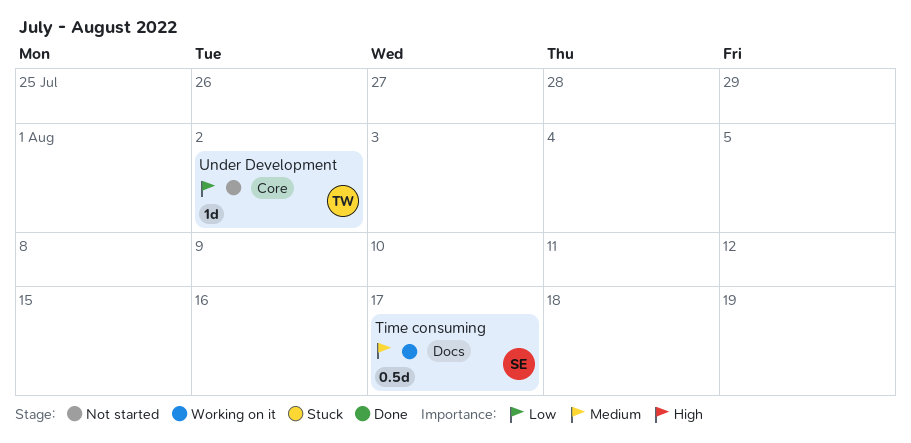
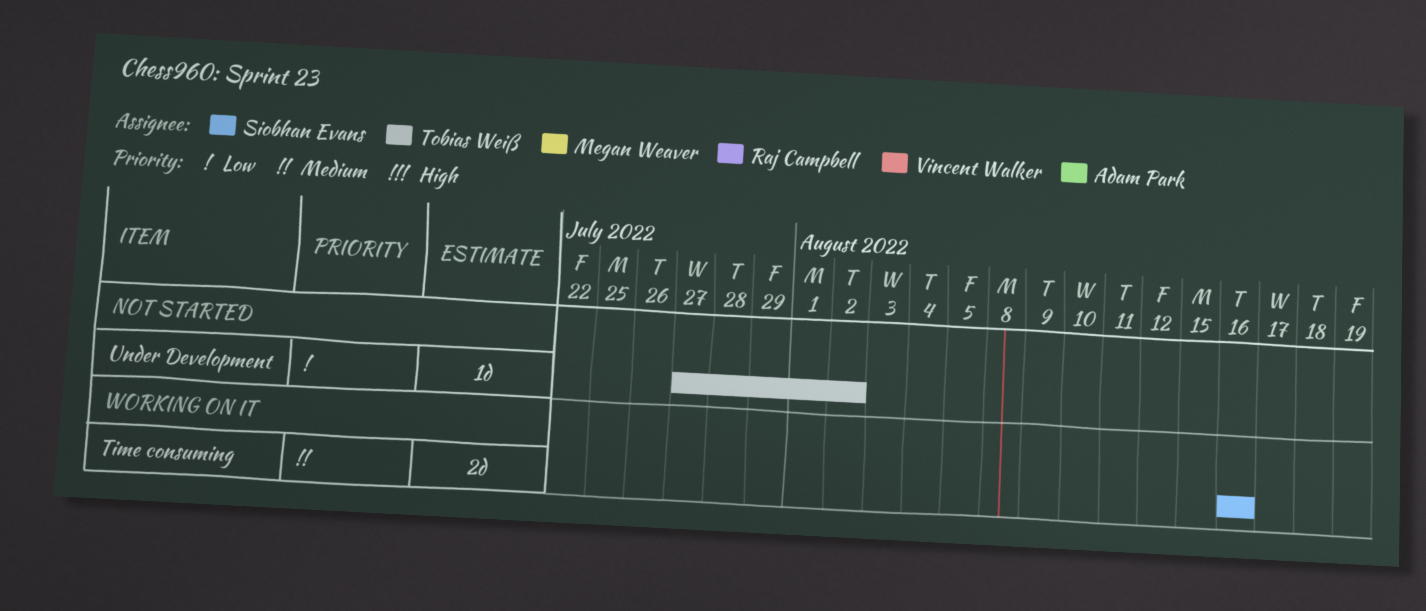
Time consuming, estimate: 0.5d -> 2d
Time consuming, due: Aug 17 -> Aug 16

